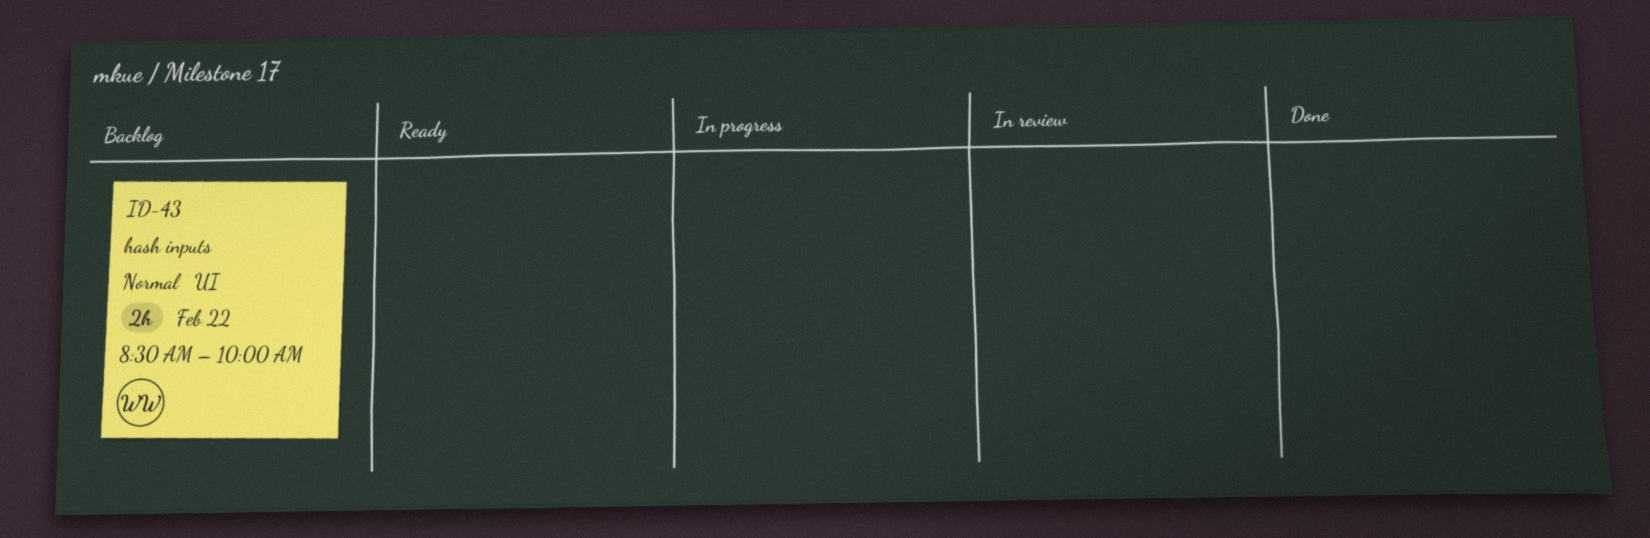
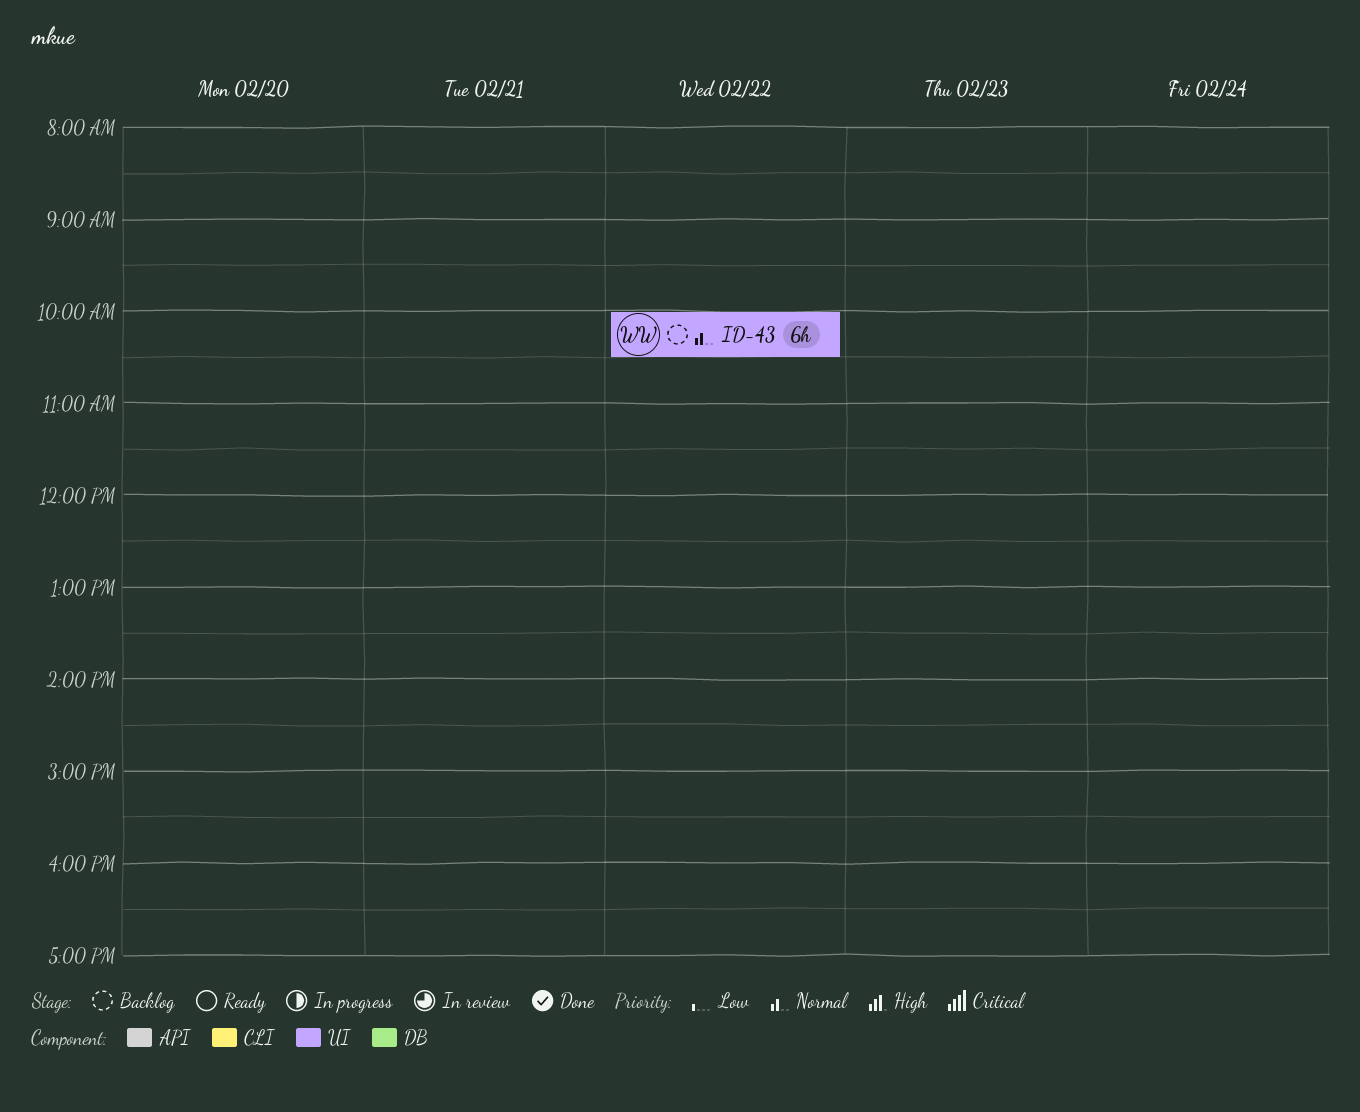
ID-43, estimate: 2h -> 6h
ID-43, begins: 08:30 -> 10:00
ID-43, ends: 10:00 -> 10:30

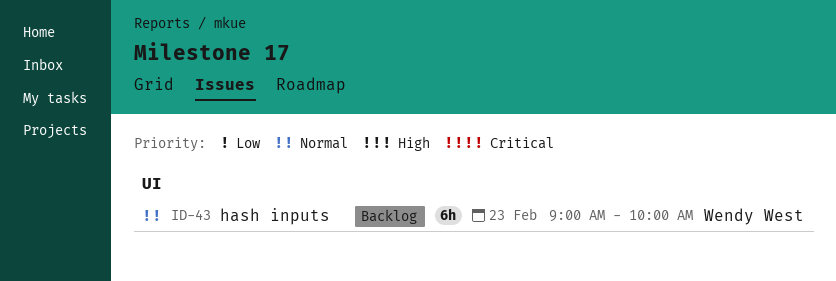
ID-43, day: Feb 22 -> Feb 23
ID-43, begins: 10:00 -> 09:00
ID-43, ends: 10:30 -> 10:00

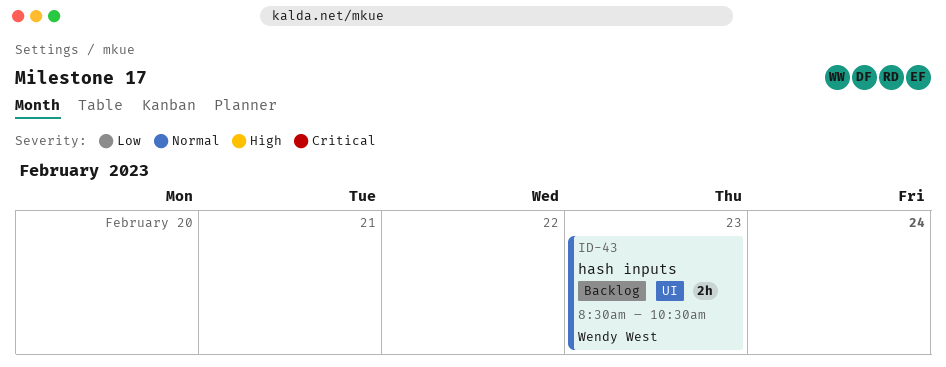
ID-43, estimate: 6h -> 2h
ID-43, begins: 09:00 -> 08:30
ID-43, ends: 10:00 -> 10:30

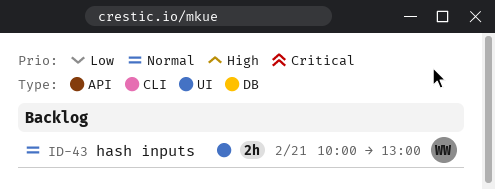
ID-43, day: Feb 23 -> Feb 21
ID-43, begins: 08:30 -> 10:00
ID-43, ends: 10:30 -> 13:00

